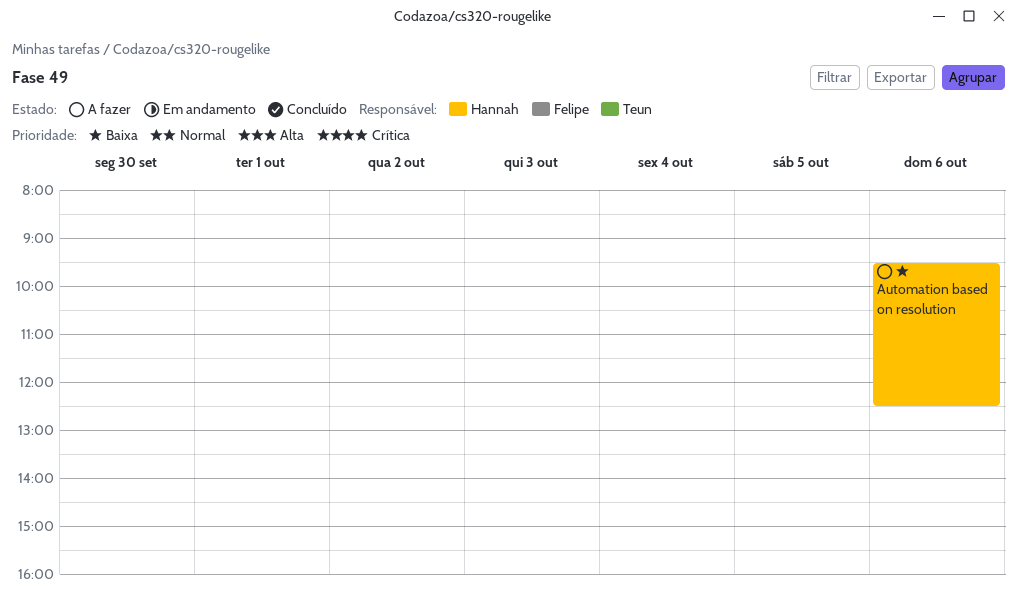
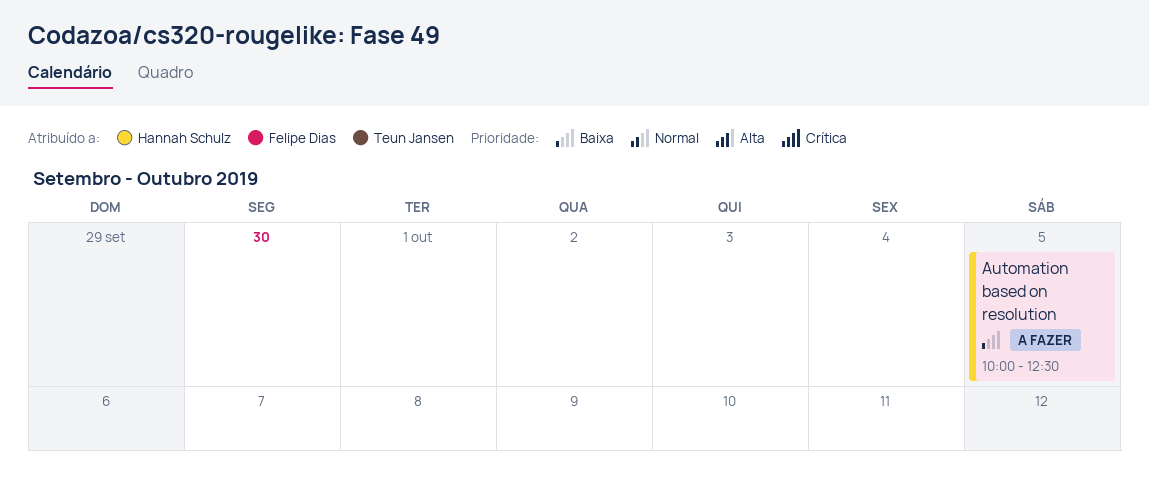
Automation based on resolution, day: Oct 6 -> Oct 5
Automation based on resolution, begins: 09:30 -> 10:00

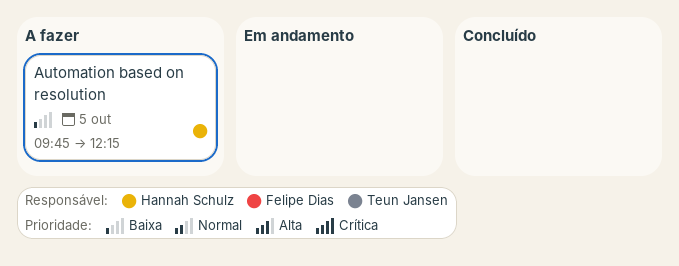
Automation based on resolution, begins: 10:00 -> 09:45
Automation based on resolution, ends: 12:30 -> 12:15

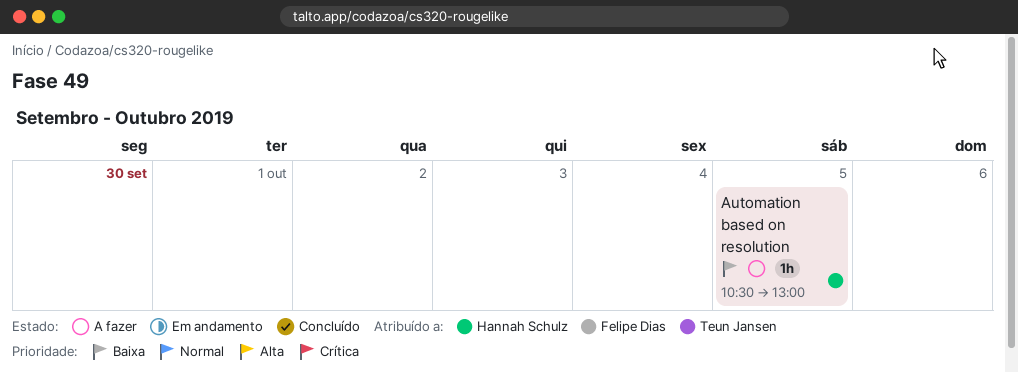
Automation based on resolution, begins: 09:45 -> 10:30
Automation based on resolution, ends: 12:15 -> 13:00

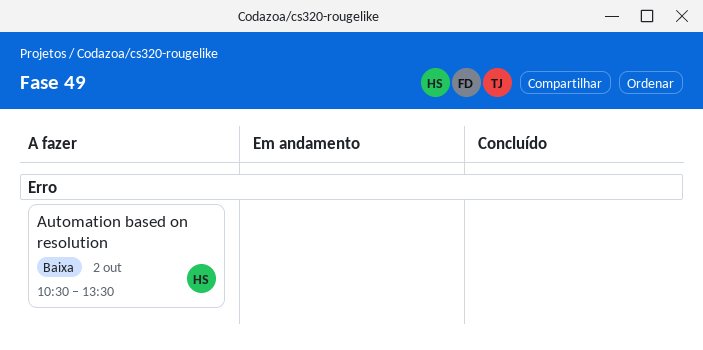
Automation based on resolution, day: Oct 5 -> Oct 2
Automation based on resolution, ends: 13:00 -> 13:30

